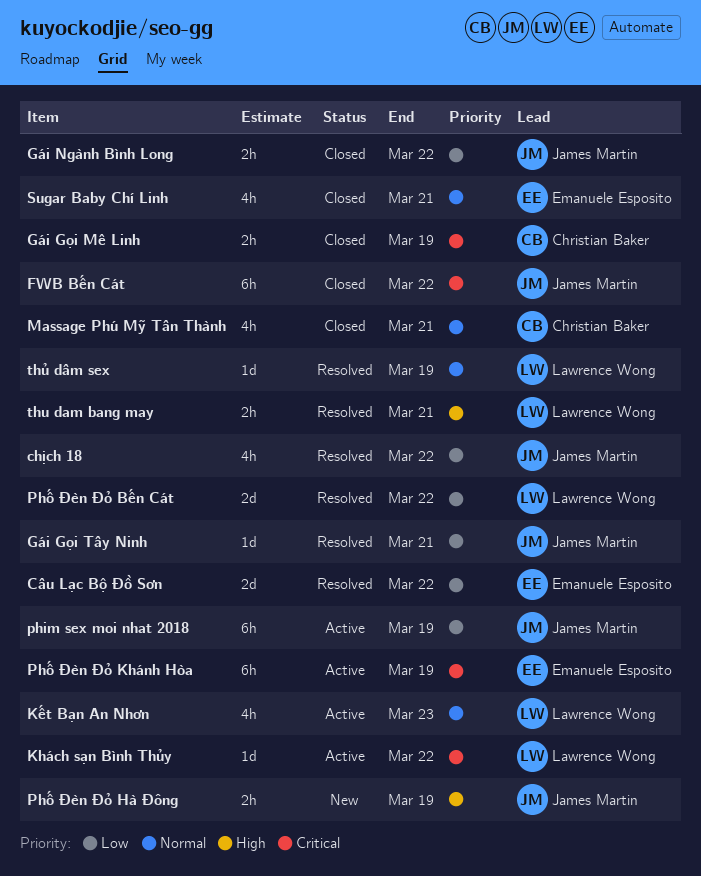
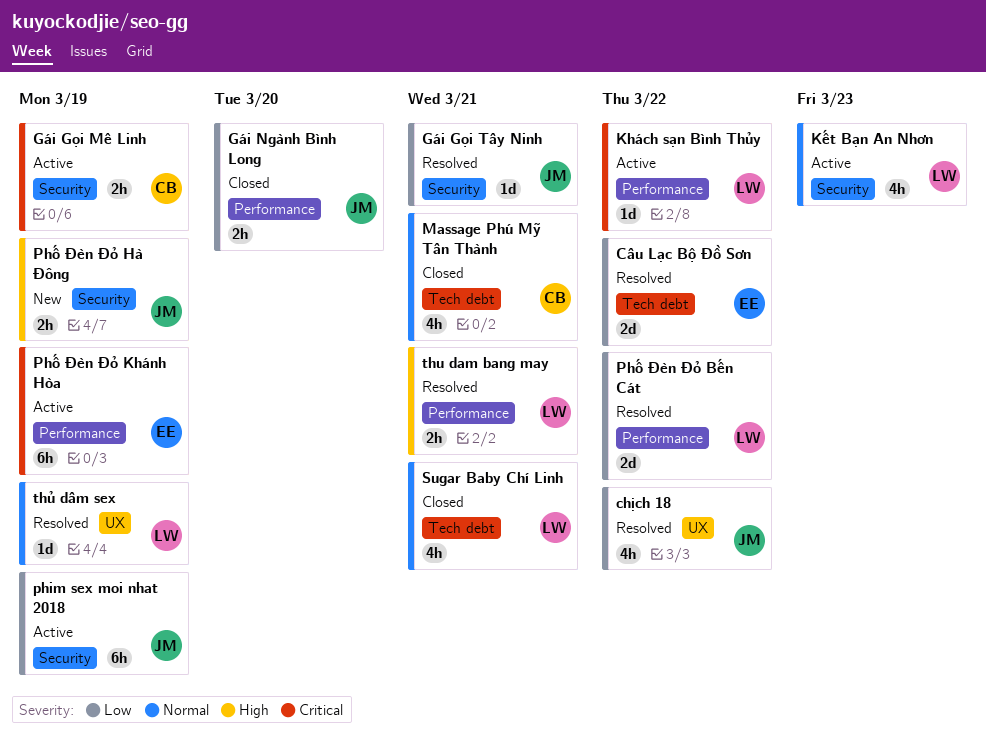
FWB Bến Cát: present -> none
Gái Gọi Mê Linh, status: Closed -> Active
Gái Ngành Bình Long, due: Mar 22 -> Mar 20
Sugar Baby Chí Linh, owner: Emanuele Esposito -> Lawrence Wong

